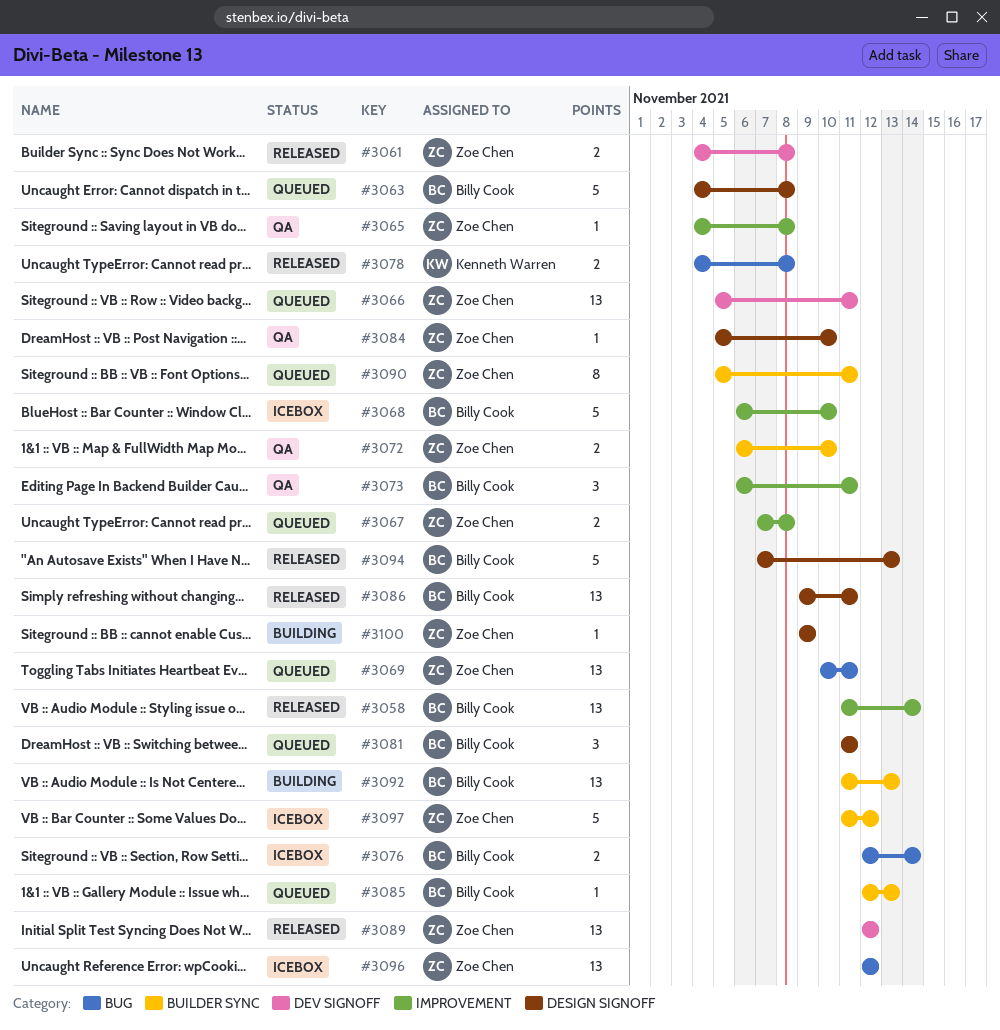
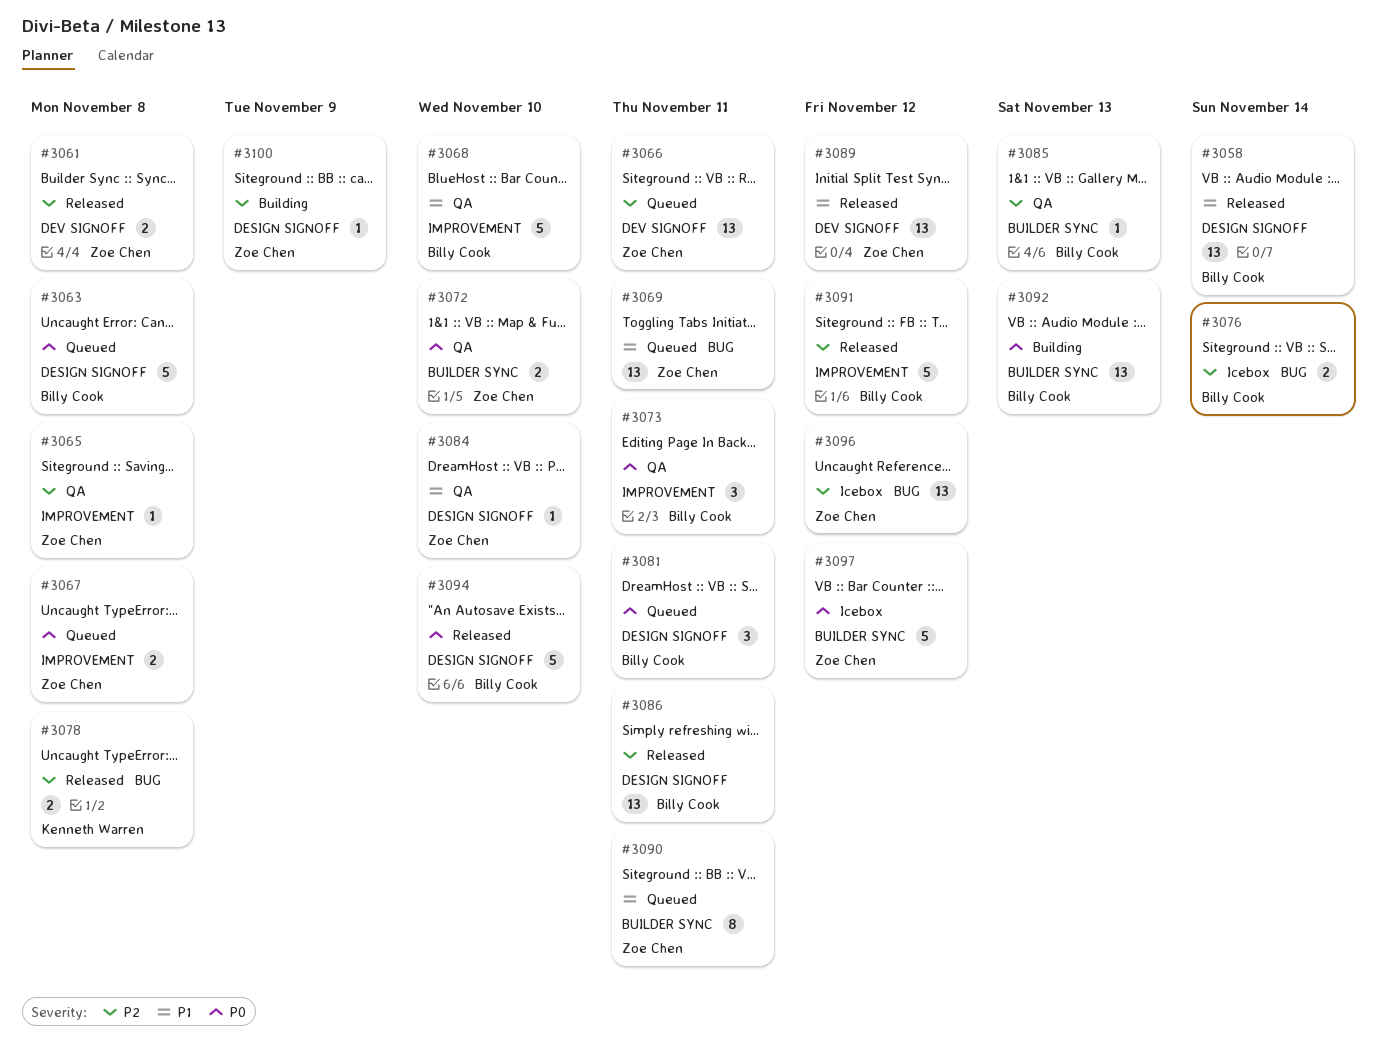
#3058, label: IMPROVEMENT -> DESIGN SIGNOFF
#3068, status: Icebox -> QA
#3085, status: Queued -> QA
#3091: none -> present
#3094, due: Nov 13 -> Nov 10

